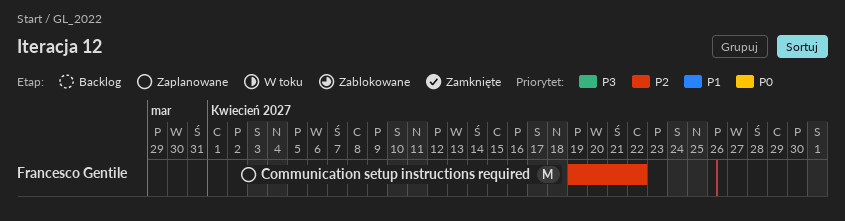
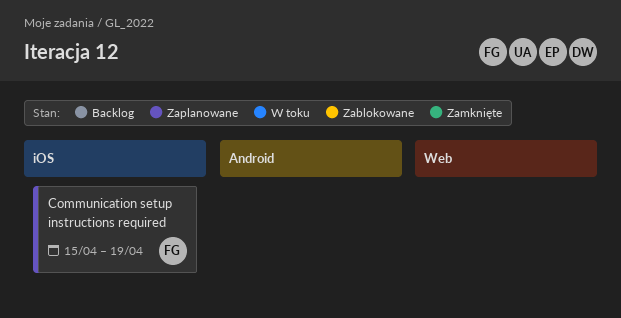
Communication setup instructions required, start: Apr 19 -> Apr 15
Communication setup instructions required, due: Apr 22 -> Apr 19

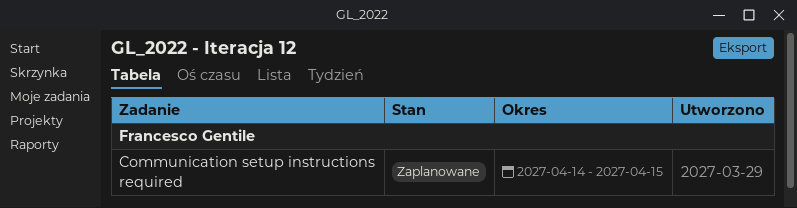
Communication setup instructions required, start: Apr 15 -> Apr 14
Communication setup instructions required, due: Apr 19 -> Apr 15

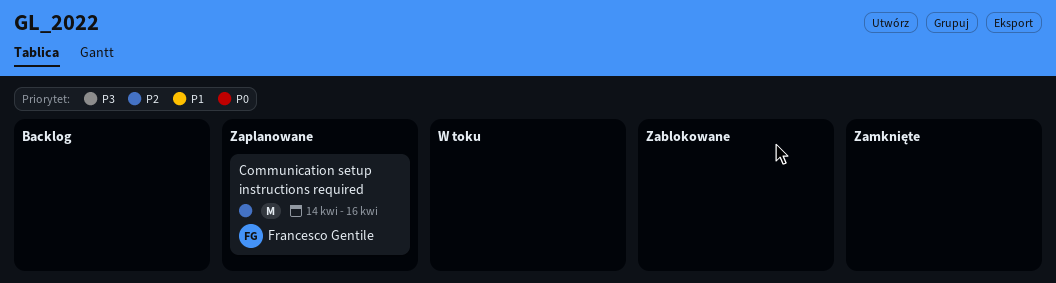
Communication setup instructions required, due: Apr 15 -> Apr 16

